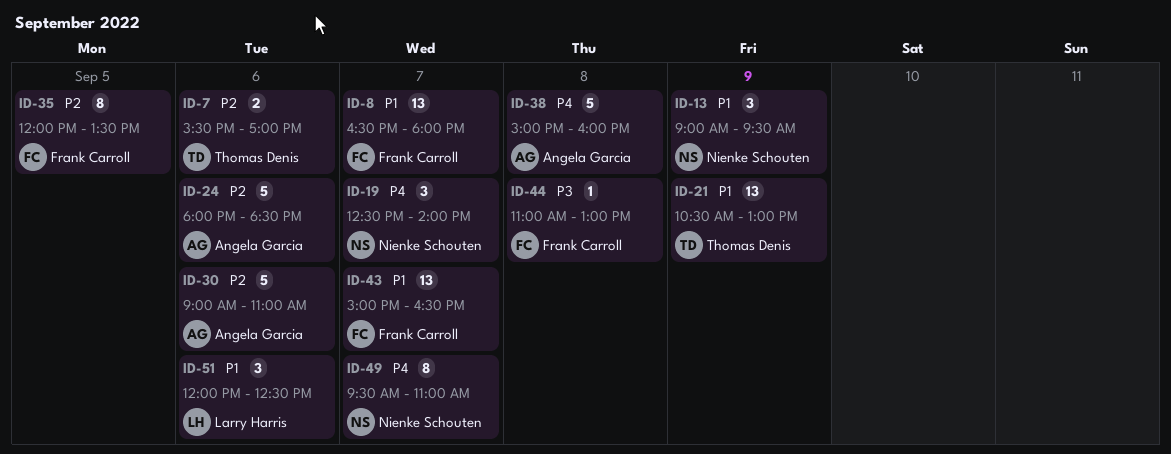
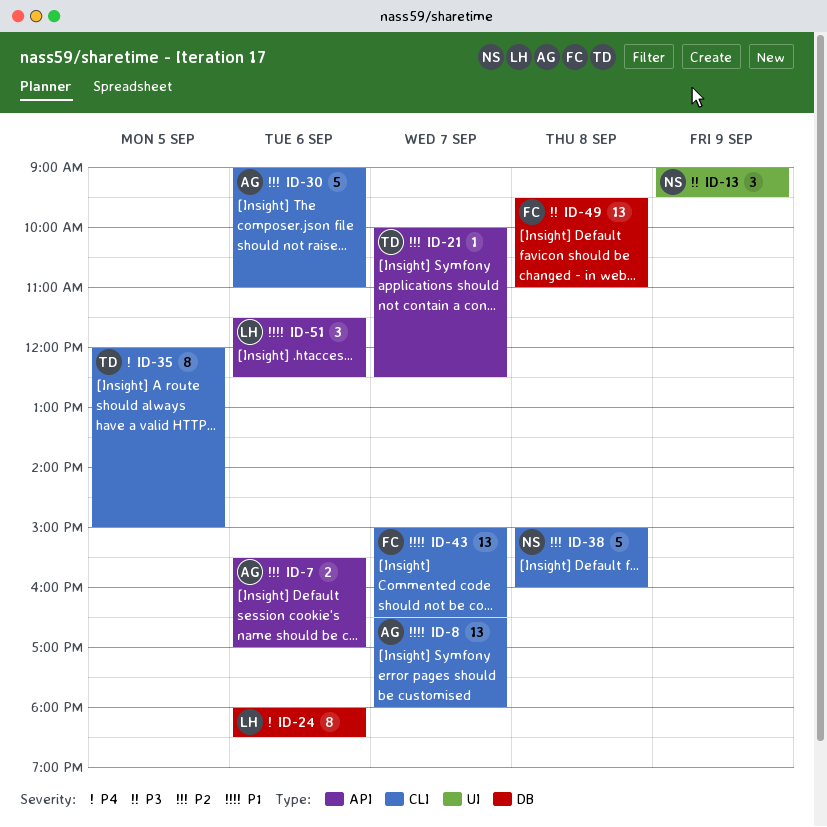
ID-7, owner: Thomas Denis -> Angela Garcia
ID-8, owner: Frank Carroll -> Angela Garcia
ID-13, priority: P1 -> P3
ID-19: present -> none
ID-21, priority: P1 -> P2
ID-21, estimate: 13 -> 1
ID-21, day: Sep 9 -> Sep 7
ID-21, begins: 10:30 -> 10:00
ID-21, ends: 13:00 -> 12:30
ID-24, owner: Angela Garcia -> Larry Harris
ID-24, priority: P2 -> P4
ID-24, estimate: 5 -> 8
ID-35, owner: Frank Carroll -> Thomas Denis
ID-35, priority: P2 -> P4
ID-35, ends: 13:30 -> 15:00
ID-38, owner: Angela Garcia -> Nienke Schouten
ID-38, priority: P4 -> P2
ID-44: present -> none
ID-49, owner: Nienke Schouten -> Frank Carroll
ID-49, priority: P4 -> P3
ID-49, estimate: 8 -> 13
ID-49, day: Sep 7 -> Sep 8
ID-51, begins: 12:00 -> 11:30

